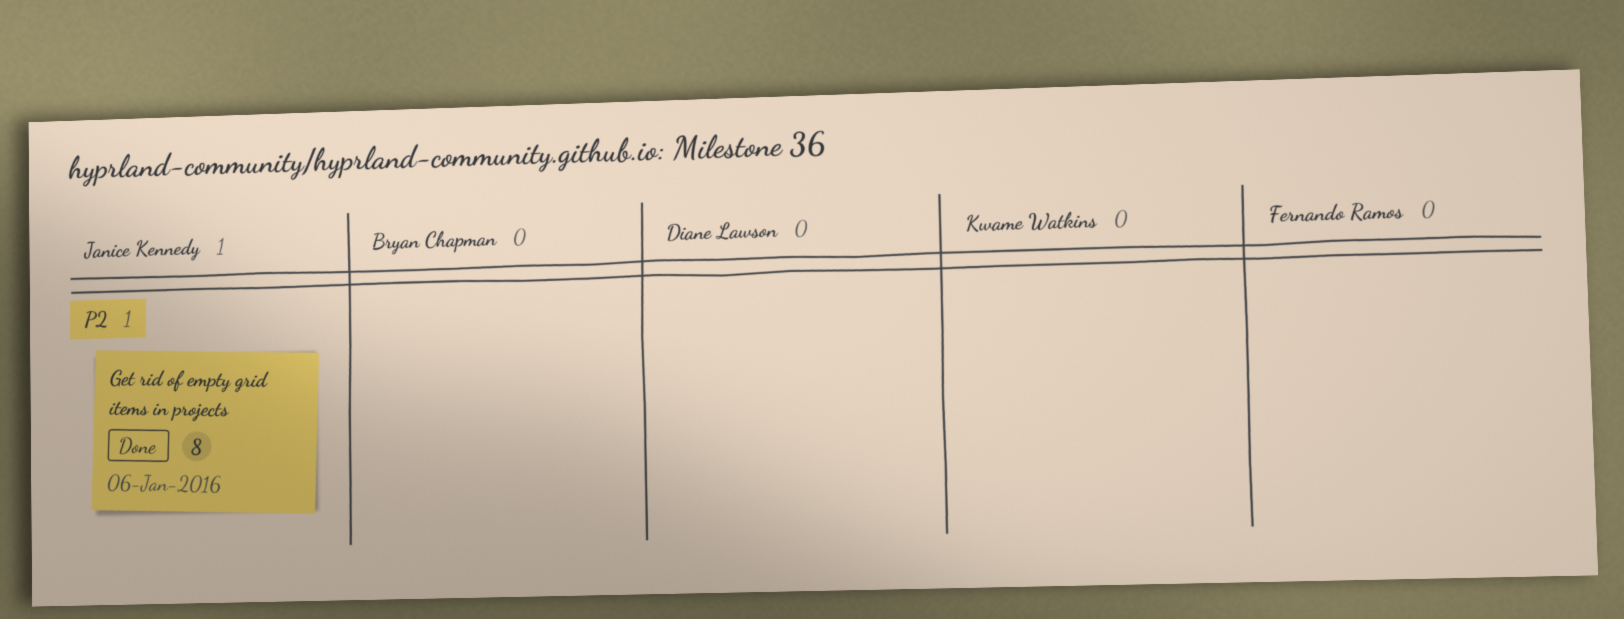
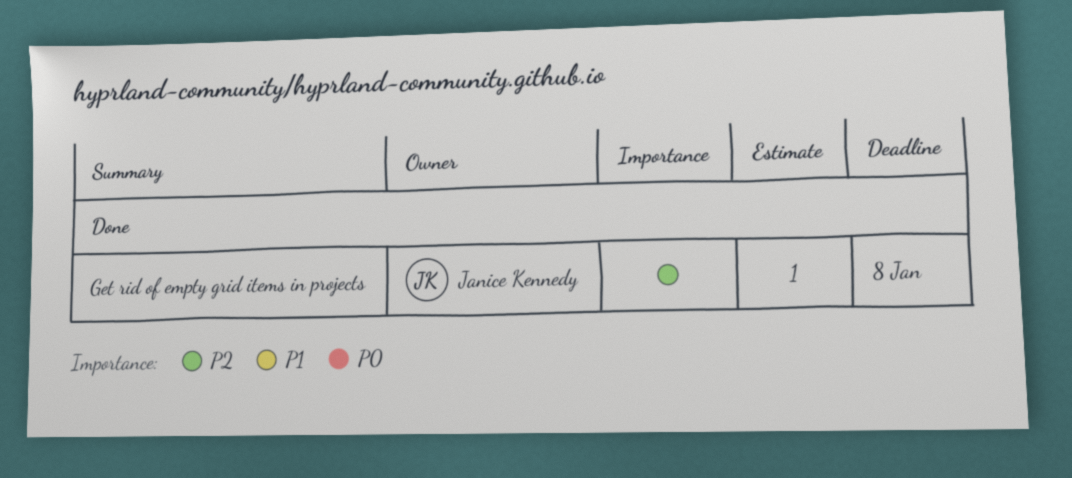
Get rid of empty grid items in projects, estimate: 8 -> 1
Get rid of empty grid items in projects, due: Jan 6 -> Jan 8

